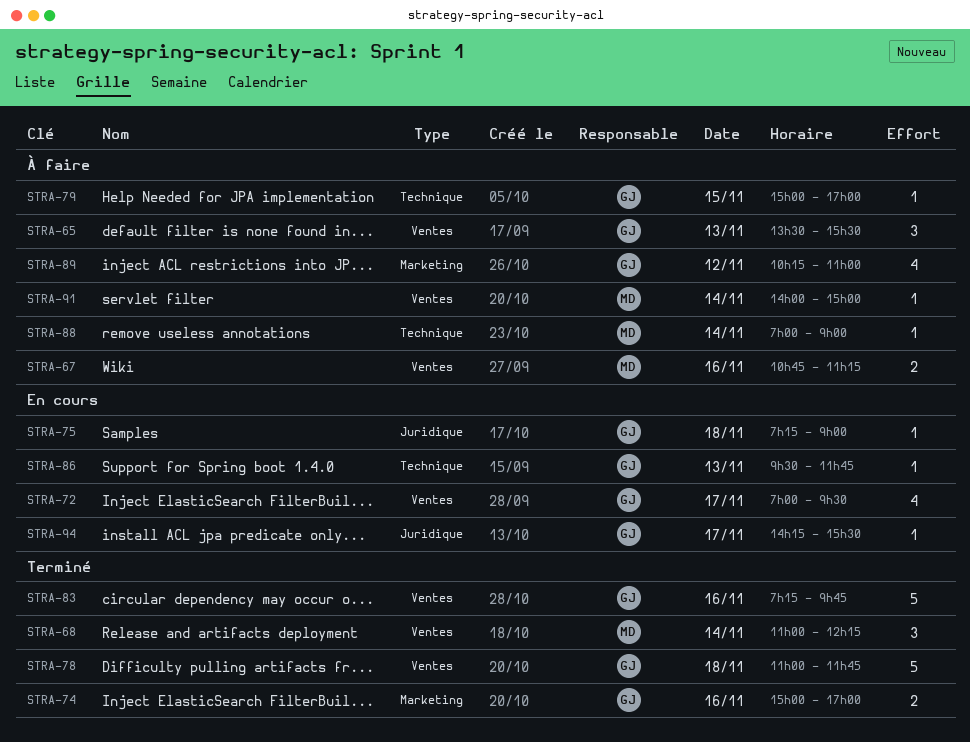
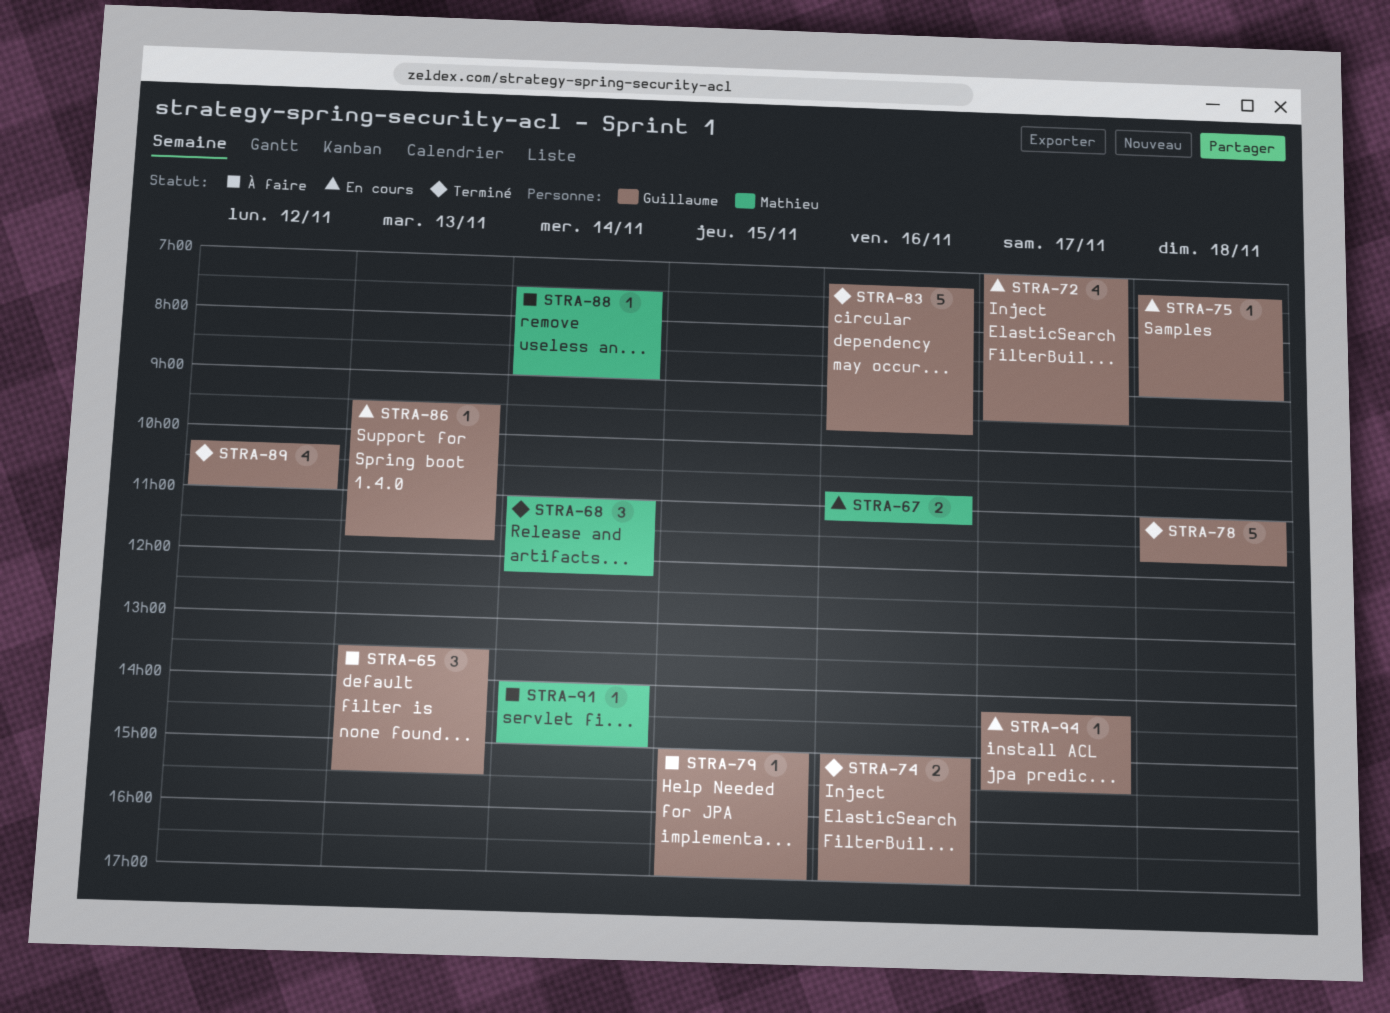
STRA-67, status: À faire -> En cours
STRA-88, begins: 07:00 -> 07:30
STRA-89, status: À faire -> Terminé

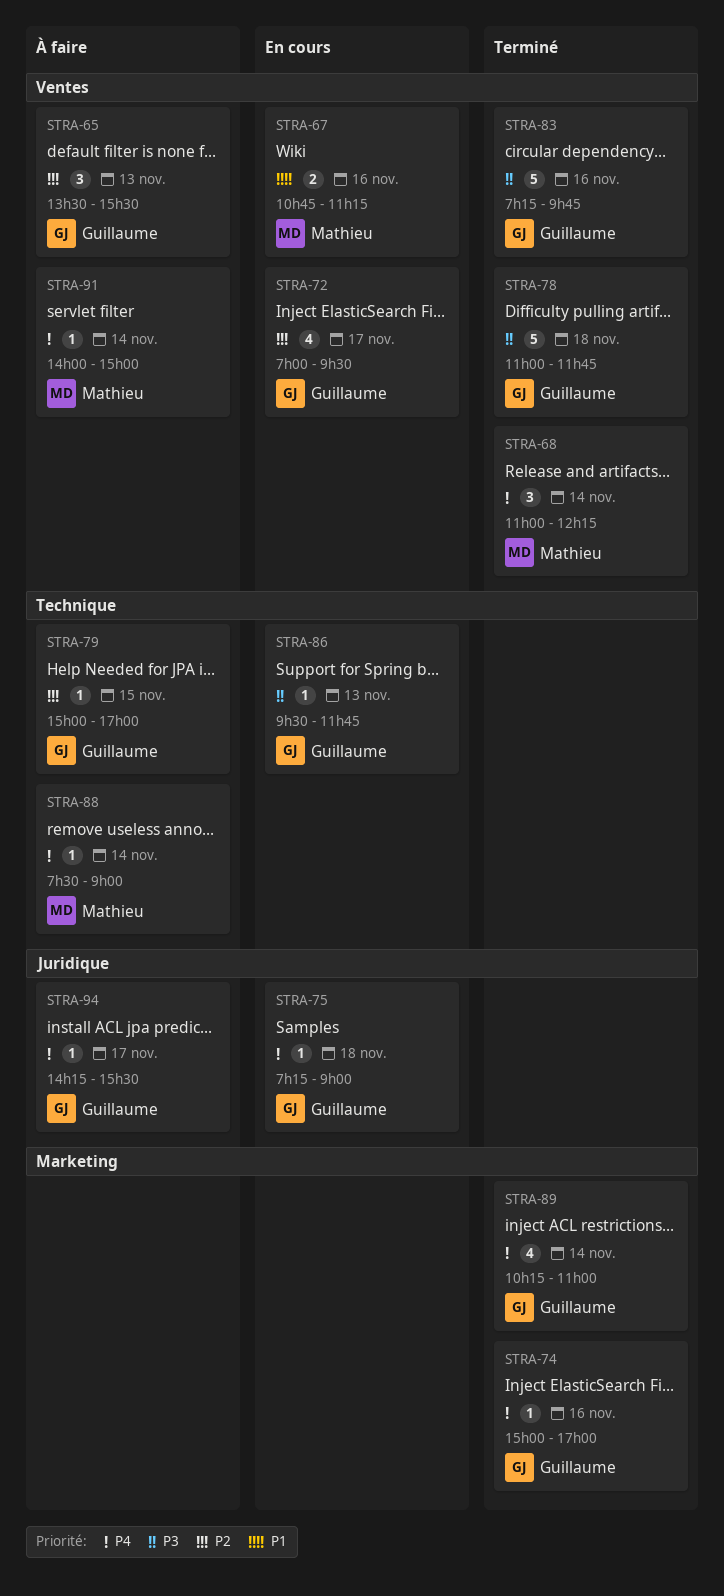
STRA-74, estimate: 2 -> 1
STRA-89, day: Nov 12 -> Nov 14
STRA-94, status: En cours -> À faire

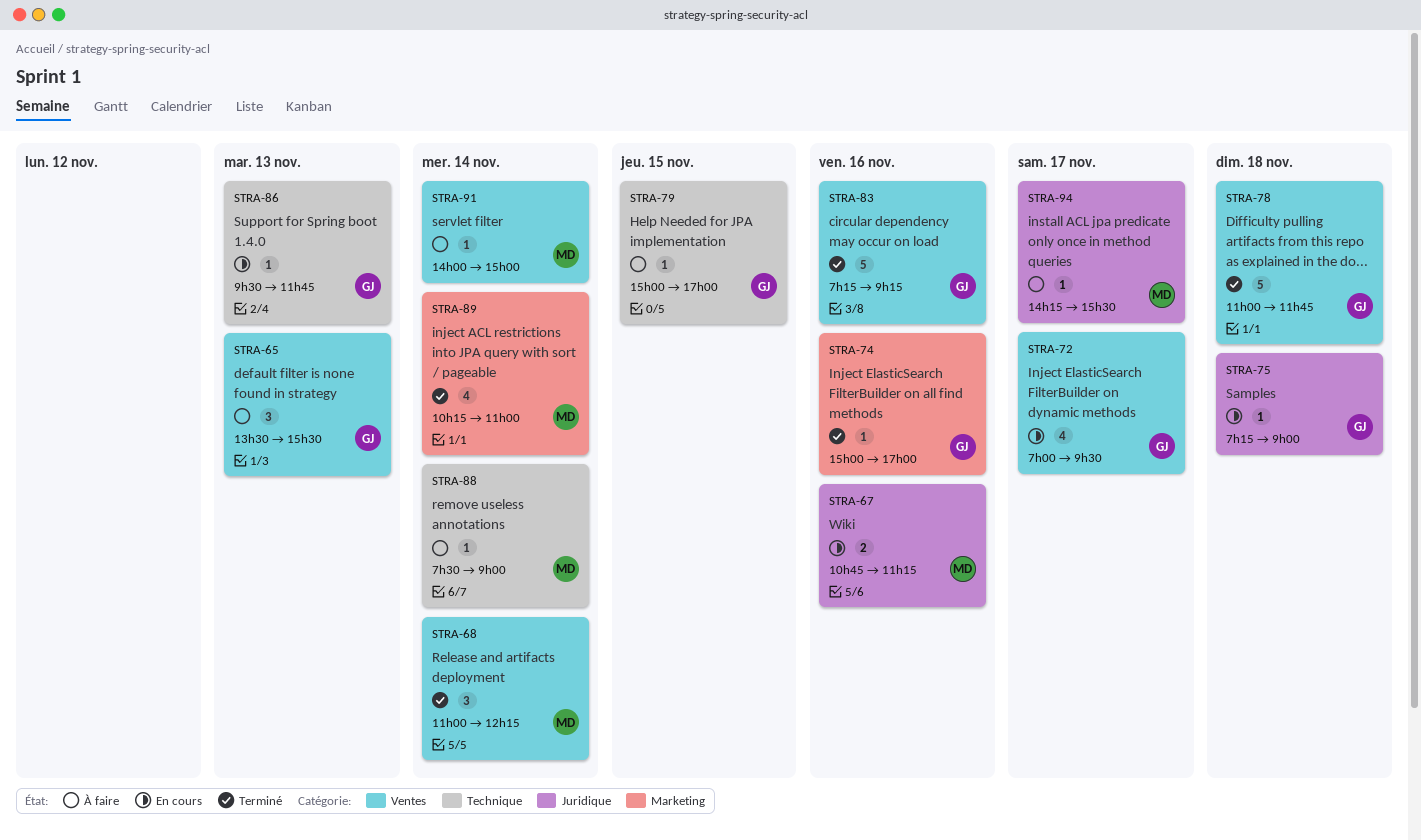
STRA-67, label: Ventes -> Juridique
STRA-83, ends: 09:45 -> 09:15
STRA-89, owner: Guillaume -> Mathieu
STRA-94, owner: Guillaume -> Mathieu

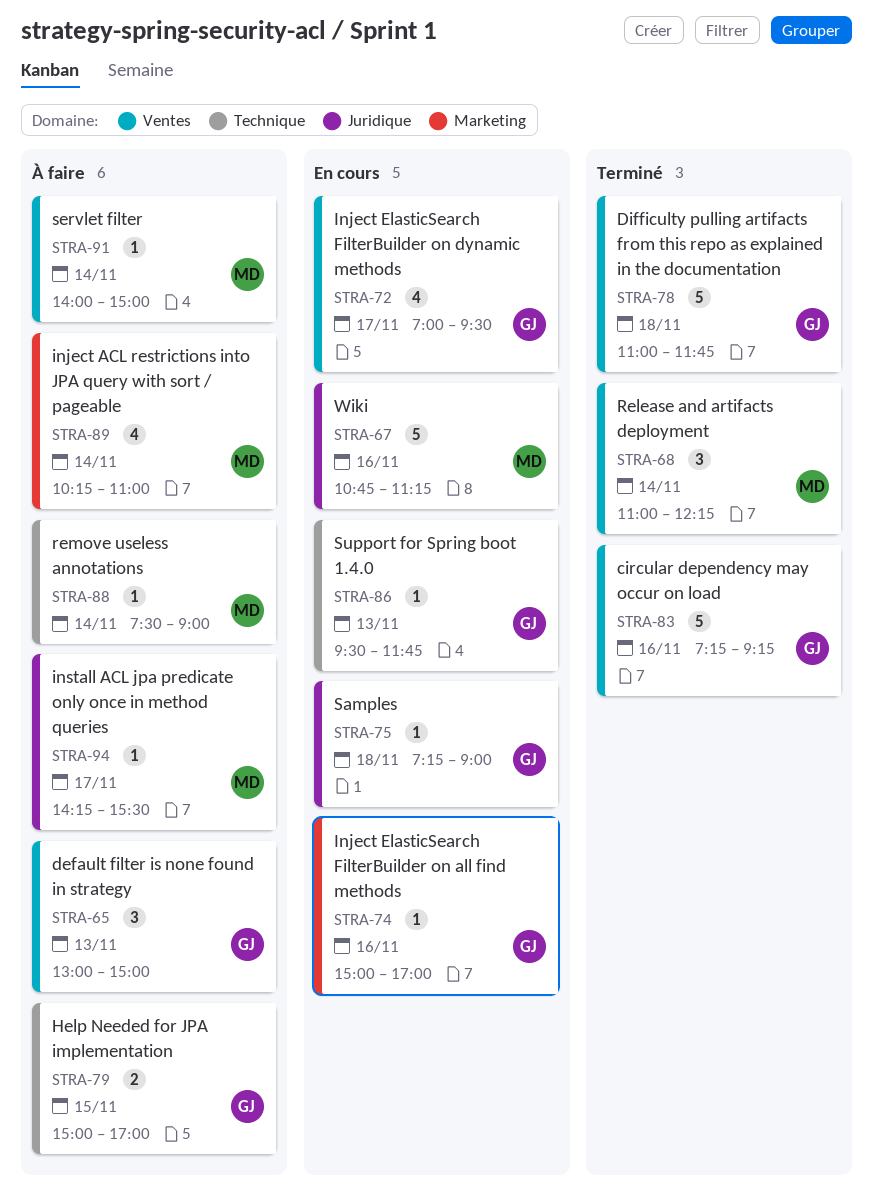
STRA-65, begins: 13:30 -> 13:00
STRA-65, ends: 15:30 -> 15:00
STRA-67, estimate: 2 -> 5
STRA-74, status: Terminé -> En cours
STRA-79, estimate: 1 -> 2
STRA-89, status: Terminé -> À faire

